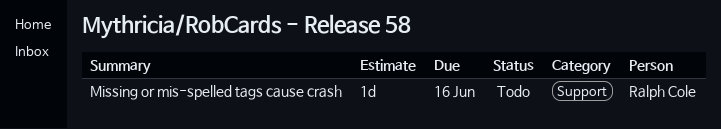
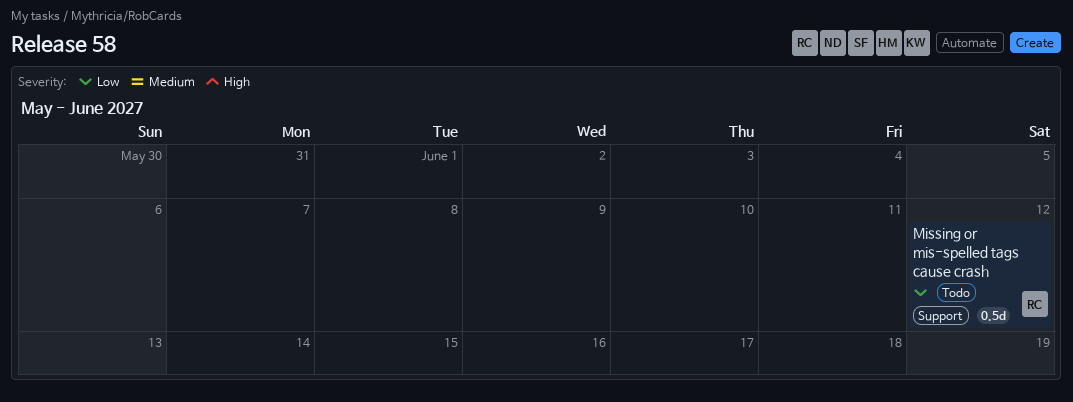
Missing or mis-spelled tags cause crash, estimate: 1d -> 0.5d
Missing or mis-spelled tags cause crash, due: Jun 16 -> Jun 12

